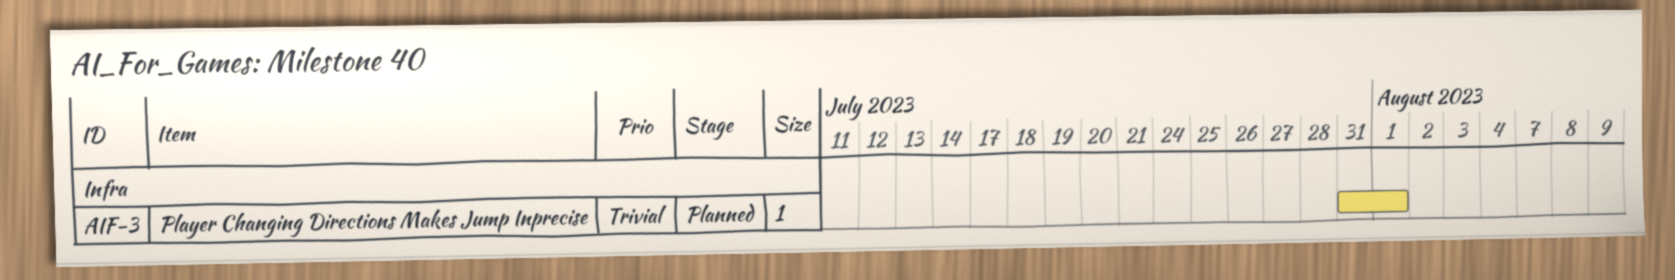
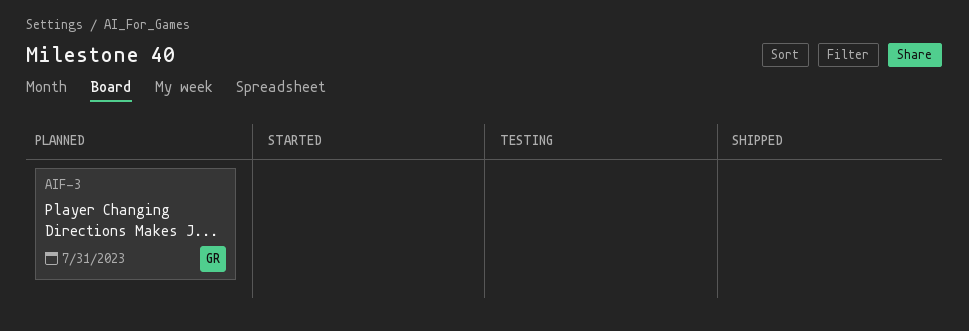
AIF-3, due: Aug 1 -> Jul 31

